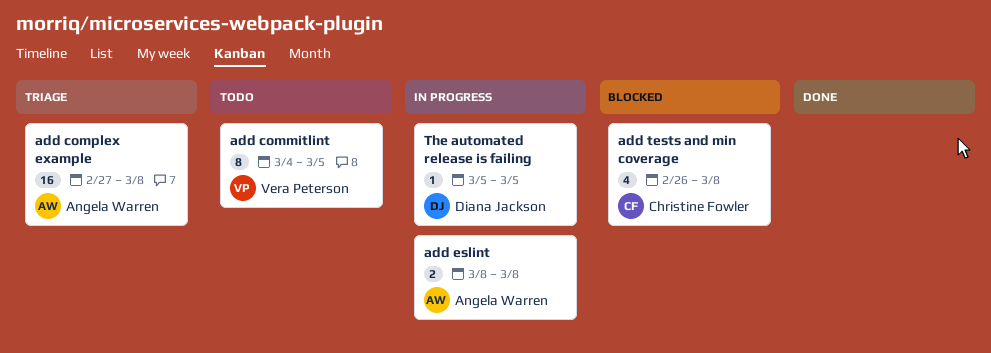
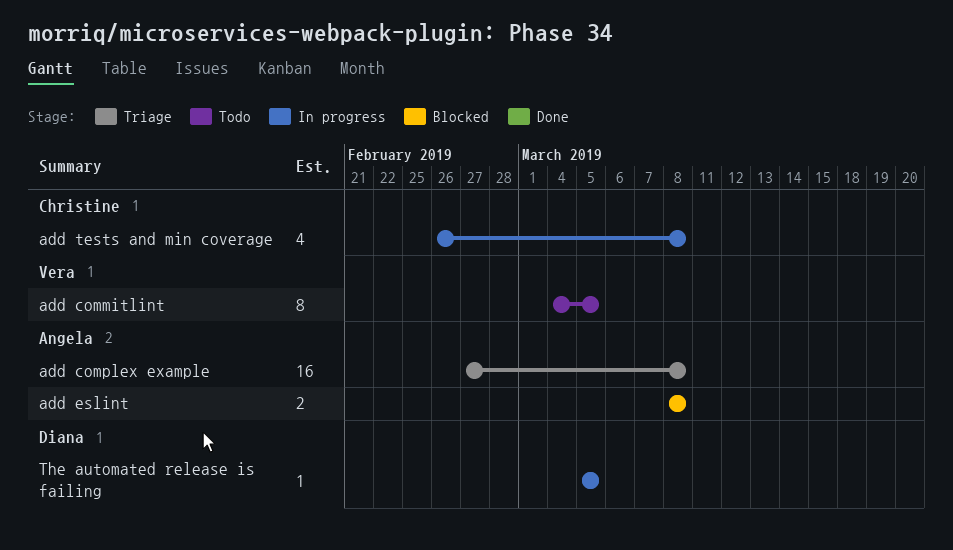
add eslint, status: In progress -> Blocked
add tests and min coverage, status: Blocked -> In progress

